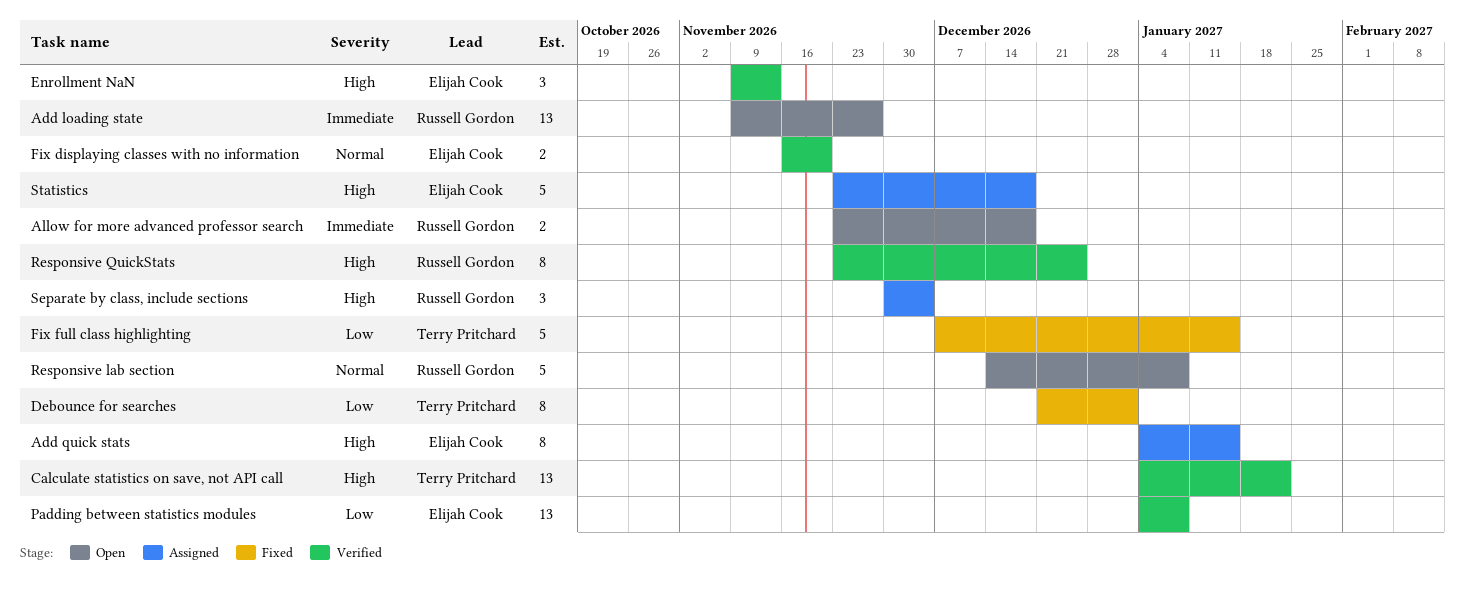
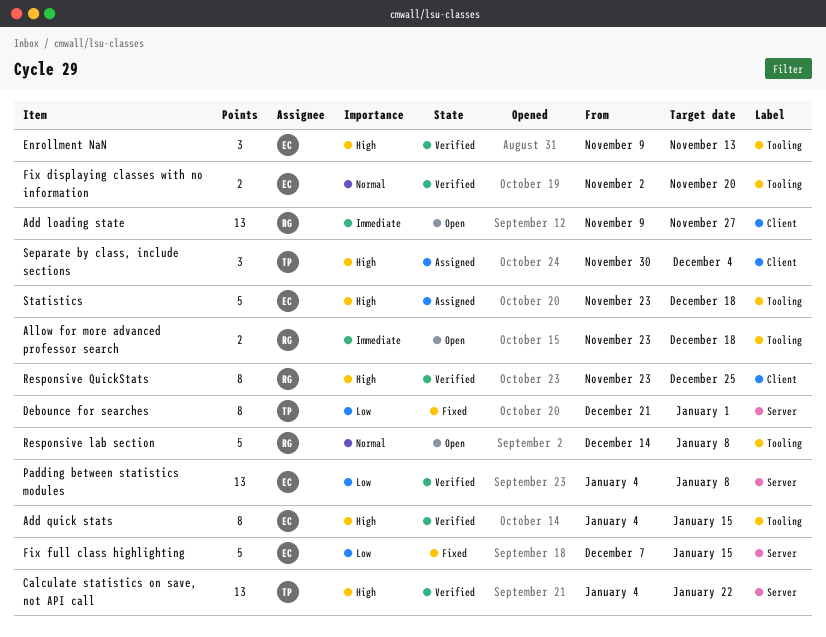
Add quick stats, status: Assigned -> Verified
Fix displaying classes with no information, start: Nov 16 -> Nov 2
Fix full class highlighting, owner: Terry Pritchard -> Elijah Cook
Separate by class, include sections, owner: Russell Gordon -> Terry Pritchard

